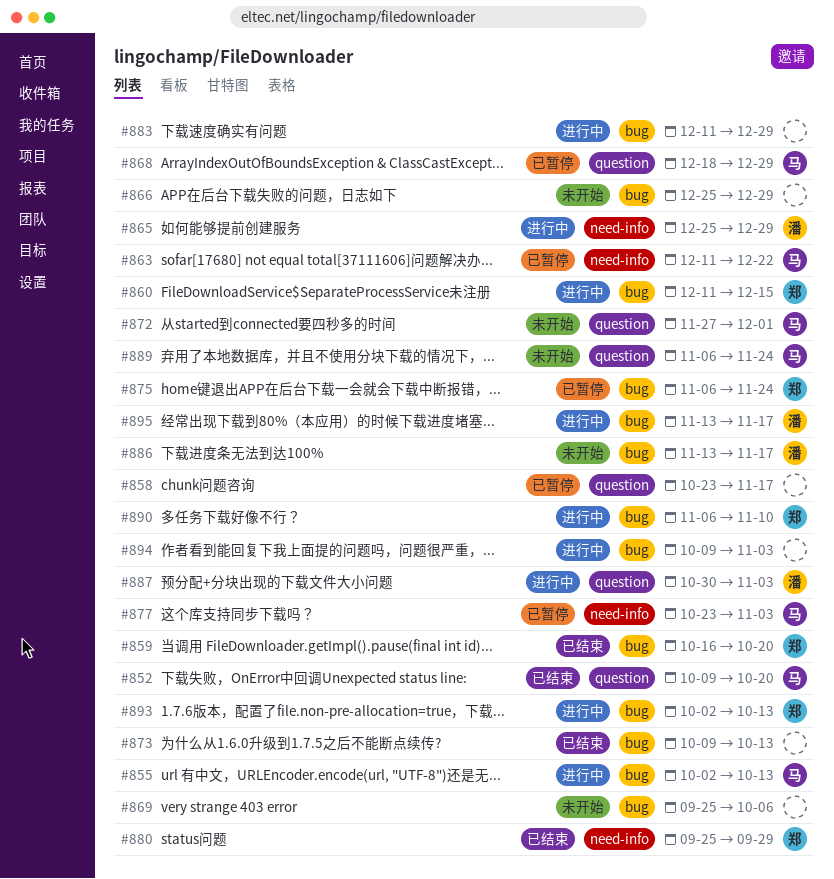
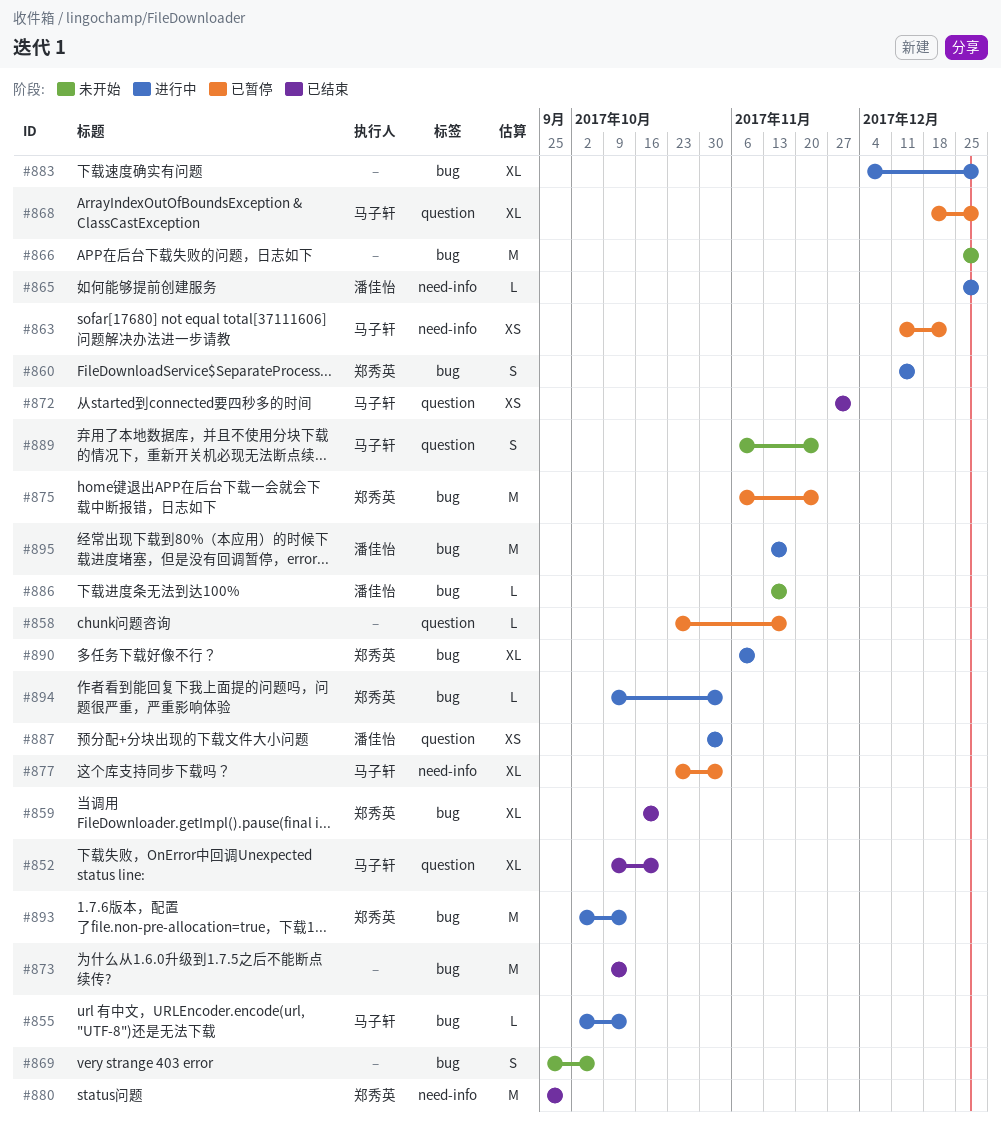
#872, status: 未开始 -> 已结束
#883, start: Dec 11 -> Dec 4
#894, owner: none -> 郑秀英

